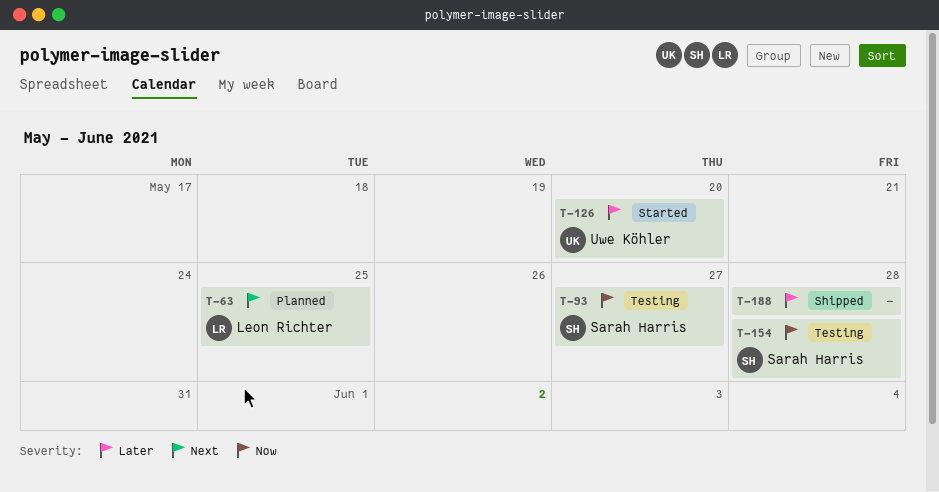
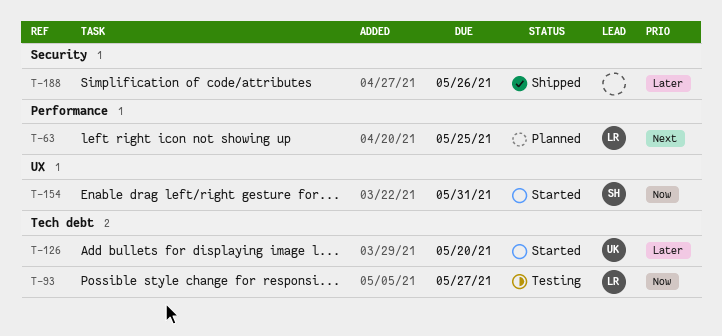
T-93, owner: Sarah Harris -> Leon Richter
T-154, status: Testing -> Started
T-154, due: May 28 -> May 31
T-188, due: May 28 -> May 26

